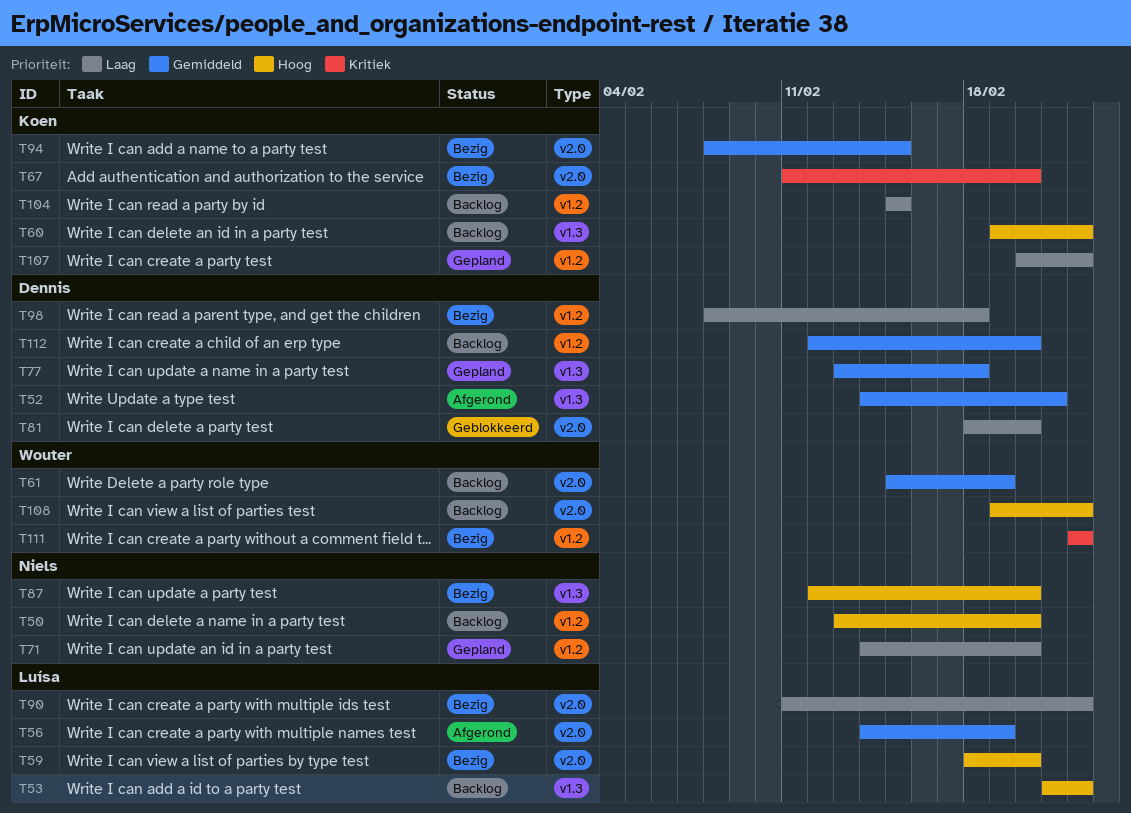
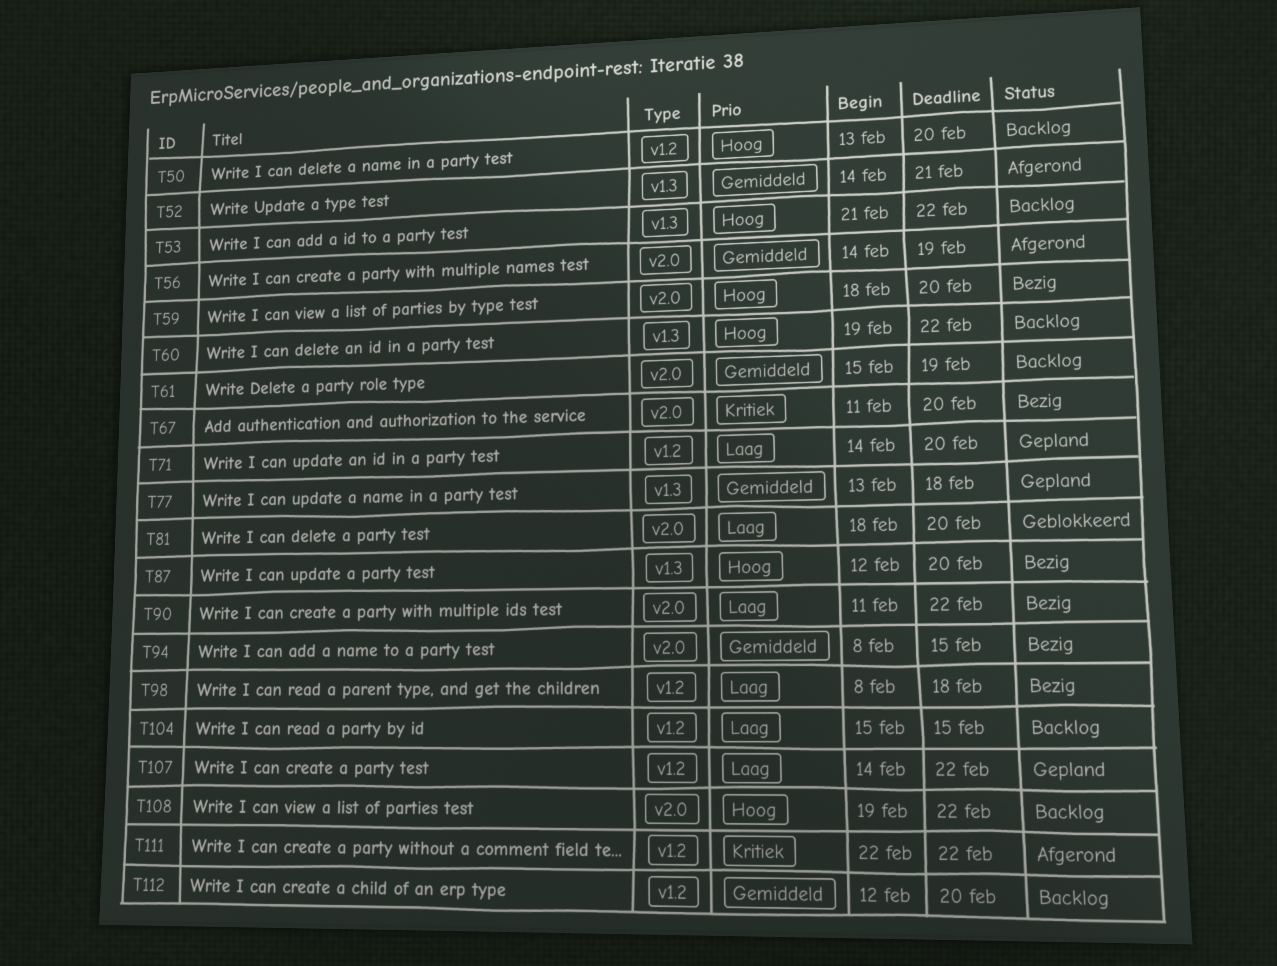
T107, start: Feb 20 -> Feb 14
T111, status: Bezig -> Afgerond

